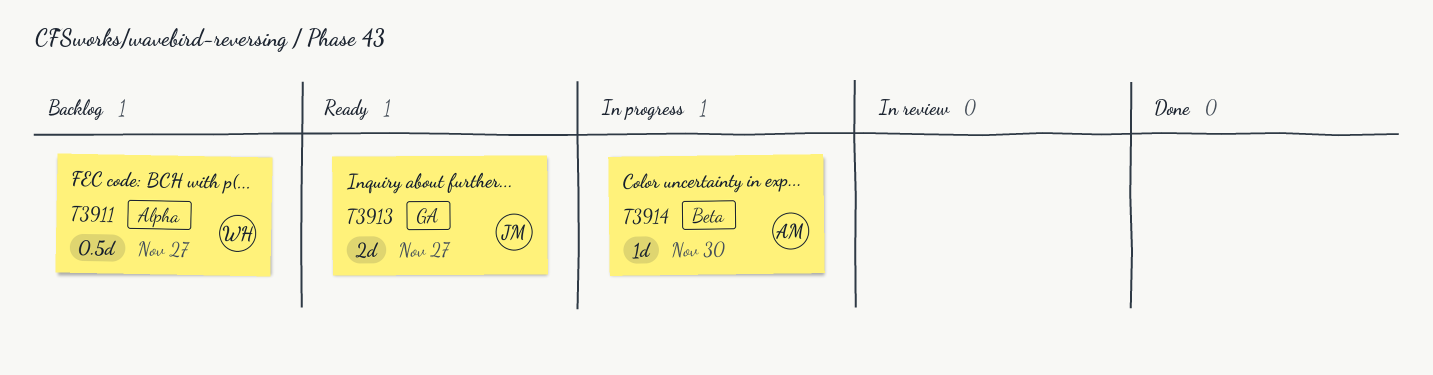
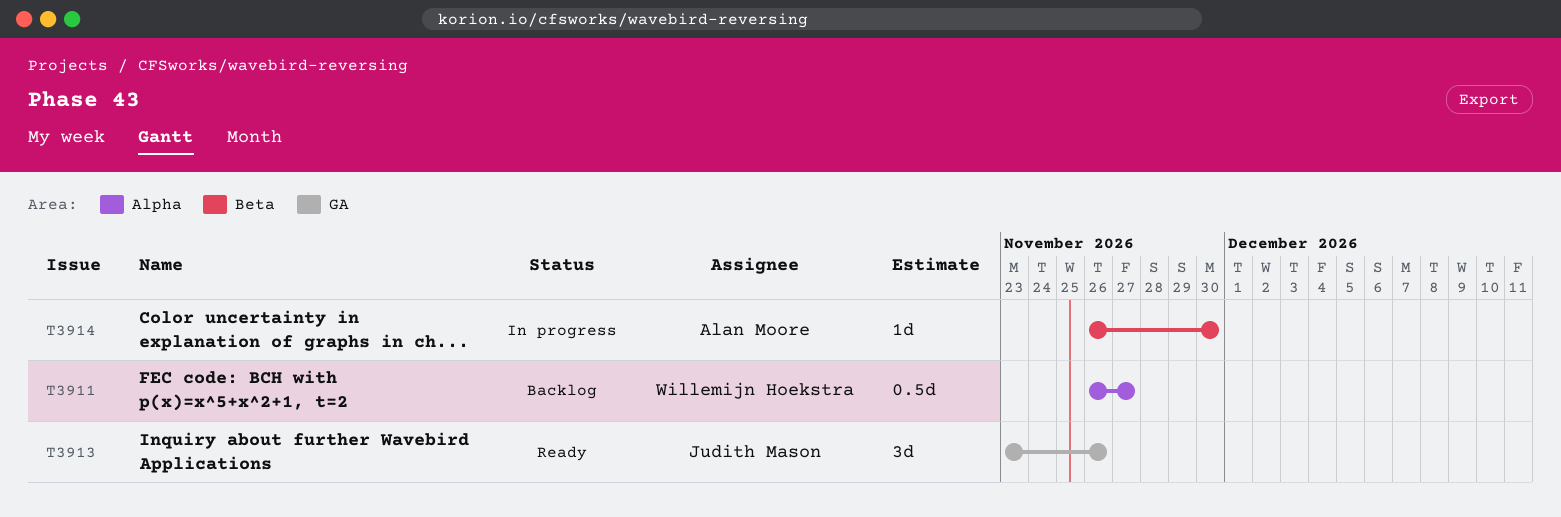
T3913, estimate: 2d -> 3d
T3913, due: Nov 27 -> Nov 26

